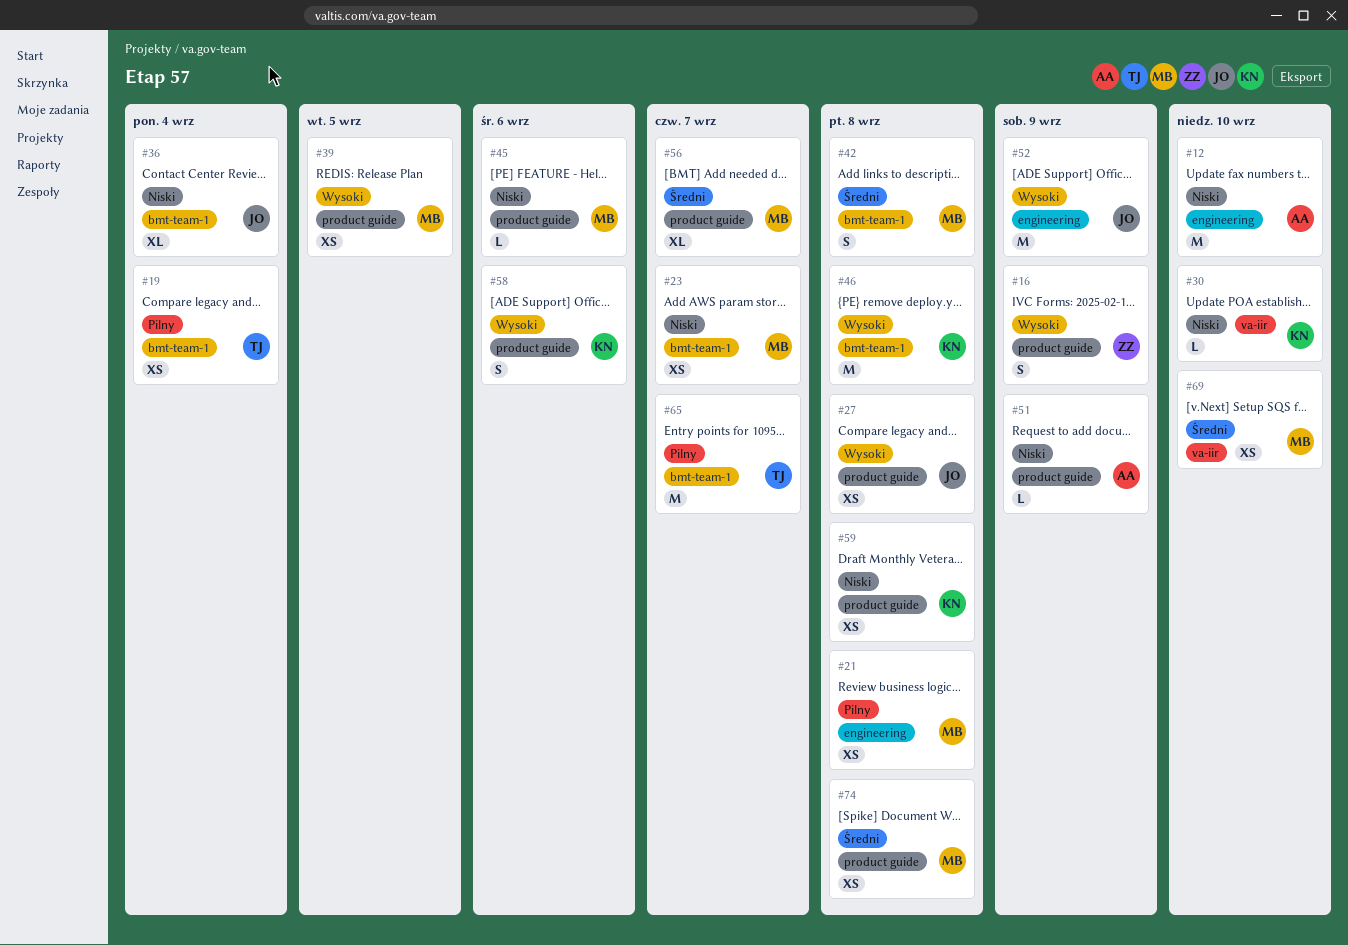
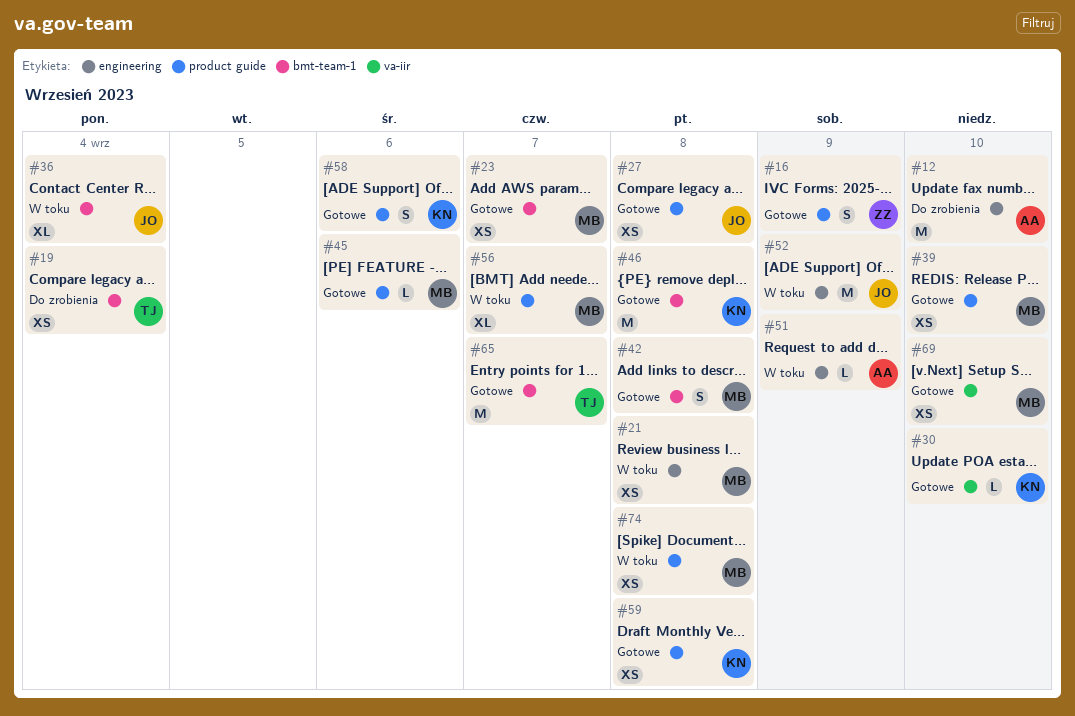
#39, due: Sep 5 -> Sep 10
#51, label: product guide -> engineering

